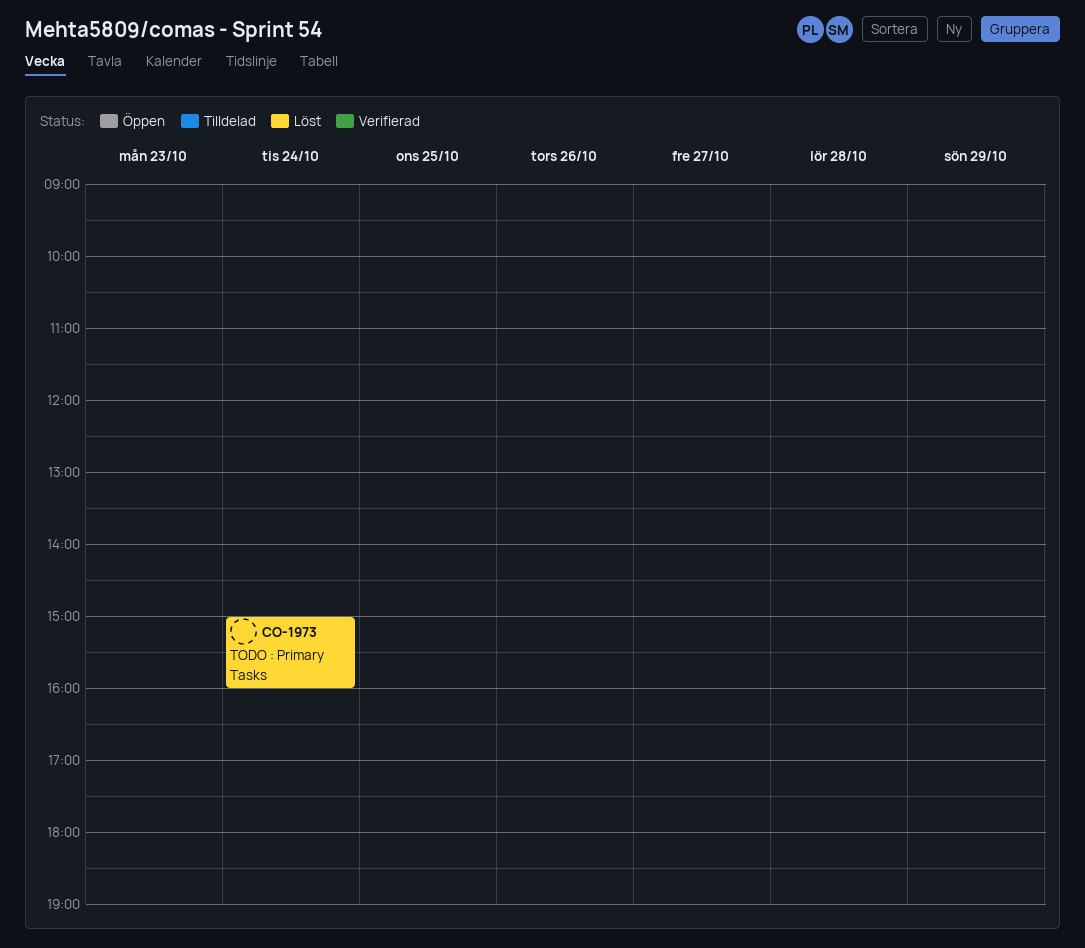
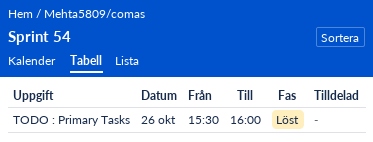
TODO : Primary Tasks, day: Oct 24 -> Oct 26
TODO : Primary Tasks, begins: 15:00 -> 15:30

